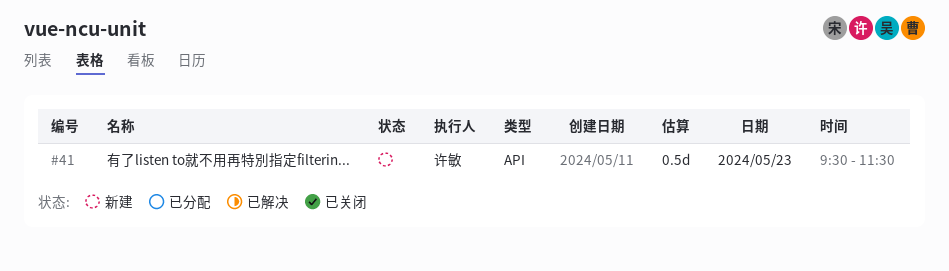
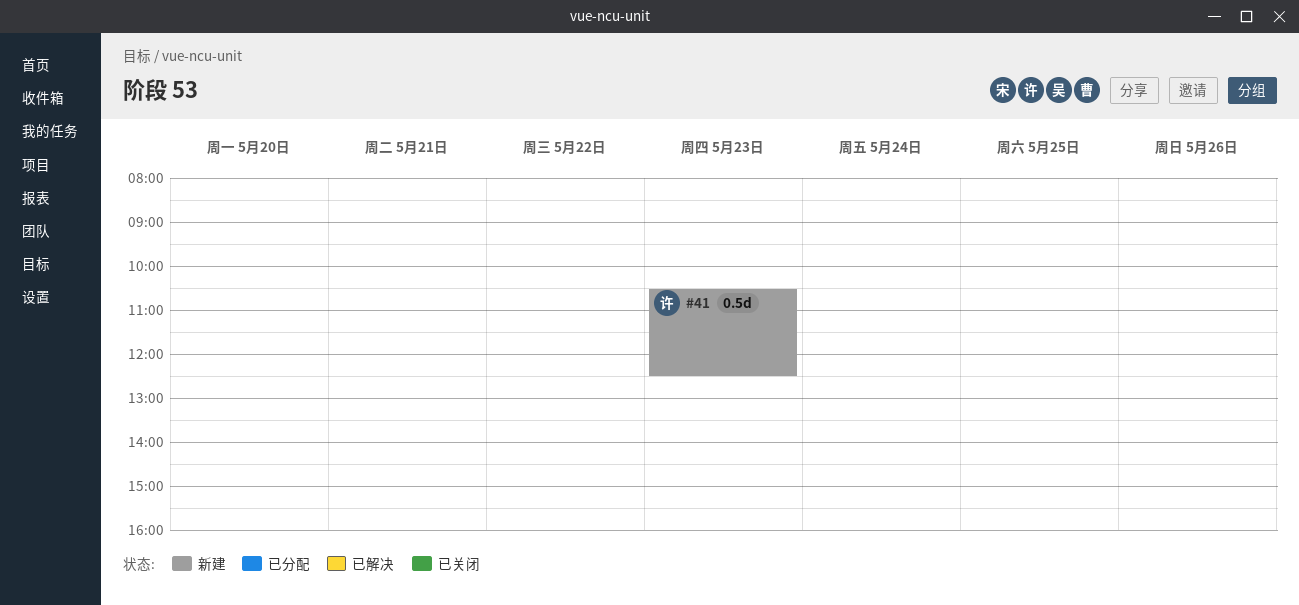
#41, begins: 09:30 -> 10:30
#41, ends: 11:30 -> 12:30

